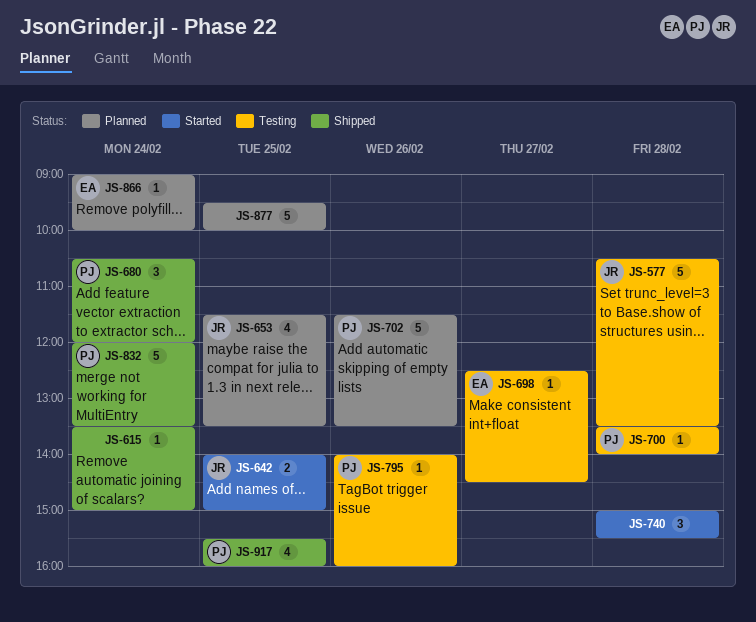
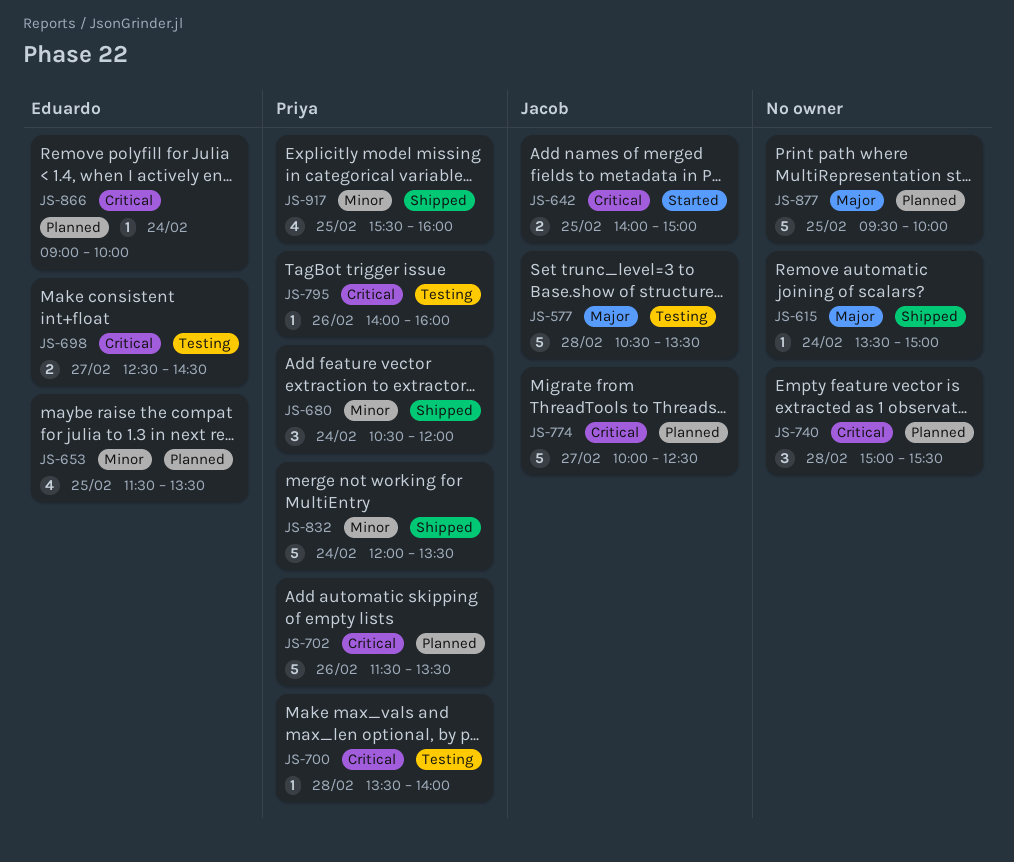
JS-653, owner: Jacob -> Eduardo
JS-698, estimate: 1 -> 2
JS-740, status: Started -> Planned
JS-774: none -> present

